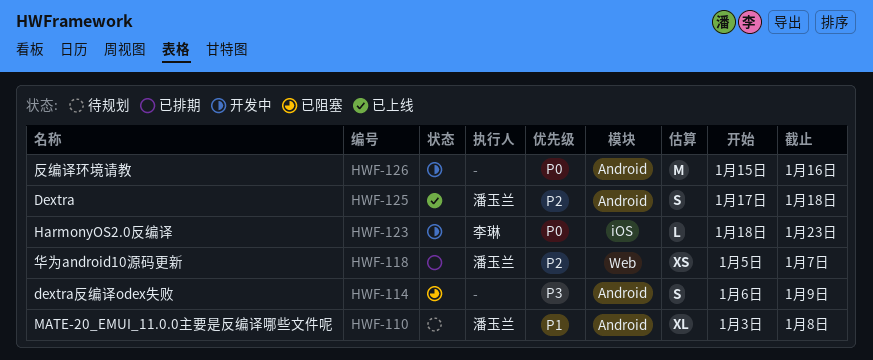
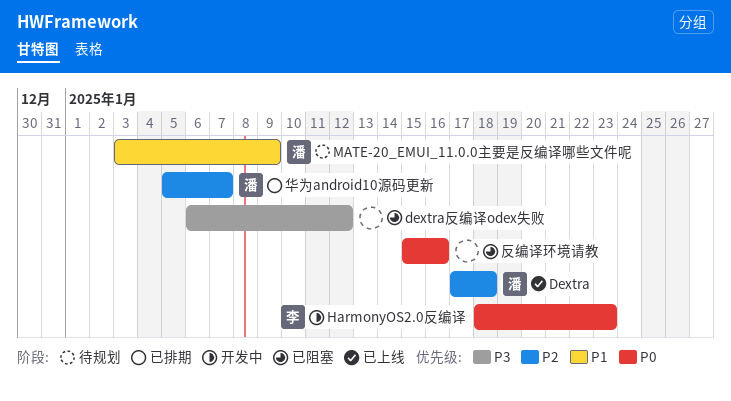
dextra反编译odex失败, due: Jan 9 -> Jan 12
MATE-20_EMUI_11.0.0主要是反编译哪些文件呢, due: Jan 8 -> Jan 9
反编译环境请教, status: 开发中 -> 已阻塞

